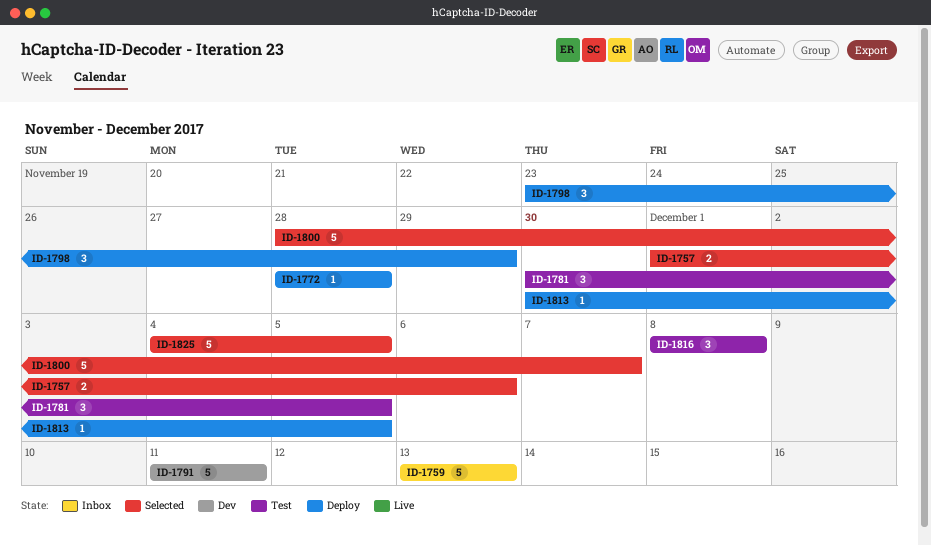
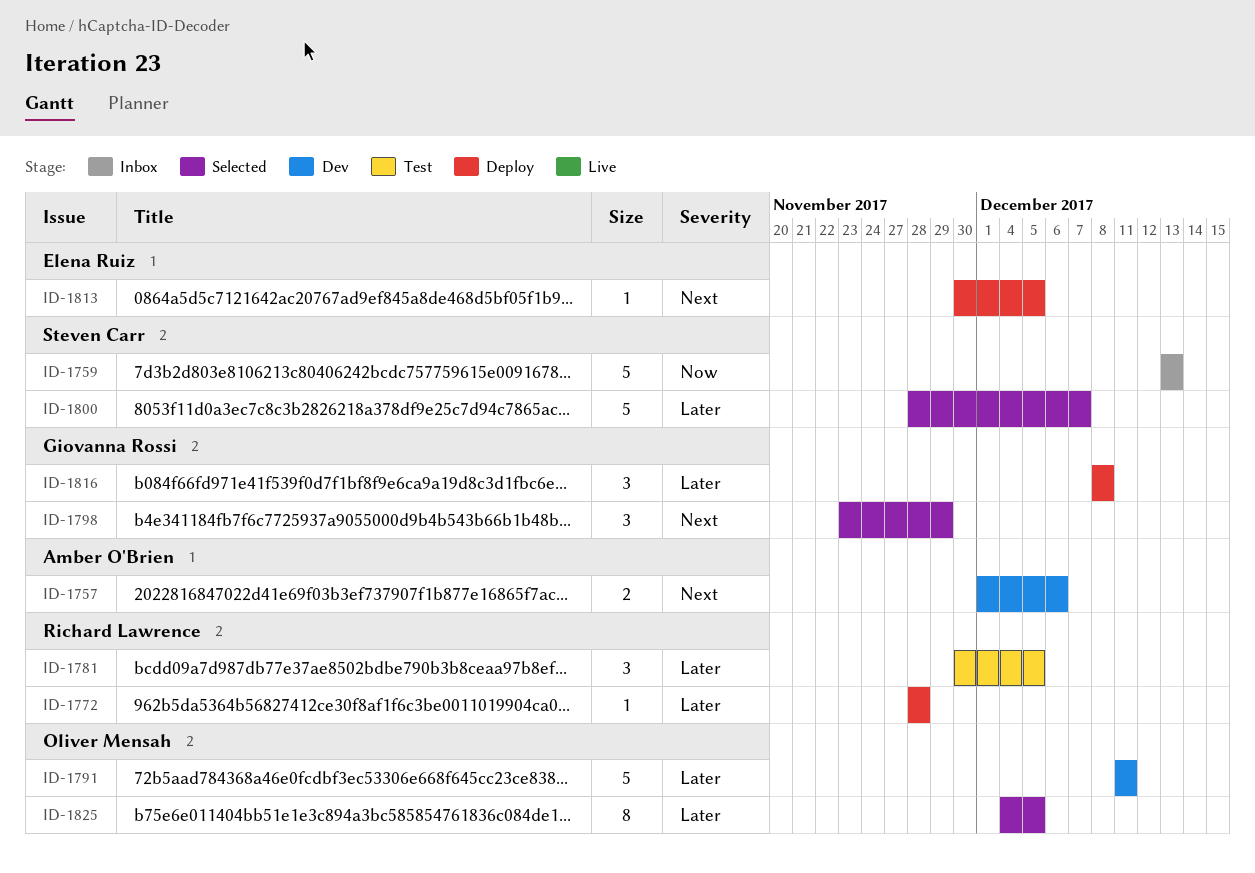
ID-1757, status: Selected -> Dev
ID-1798, status: Deploy -> Selected
ID-1816, status: Test -> Deploy
ID-1825, estimate: 5 -> 8

